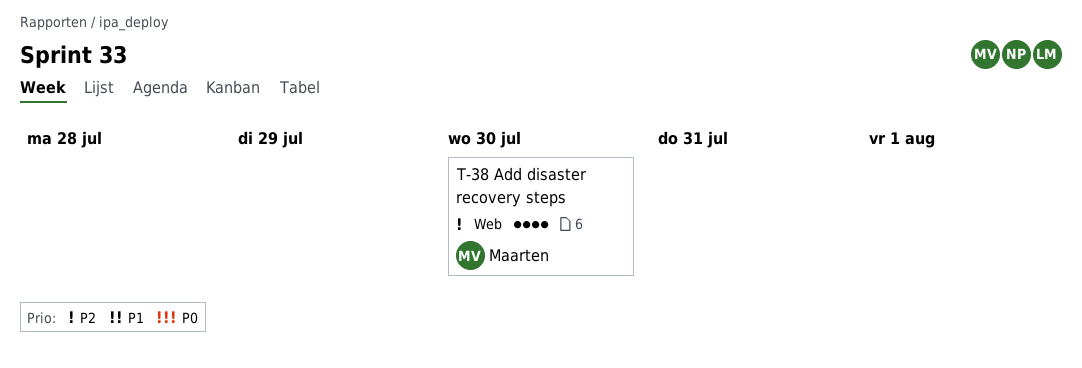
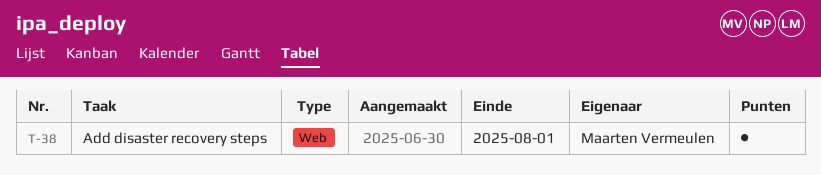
T-38, estimate: 4 -> 1
T-38, due: Jul 30 -> Aug 1

